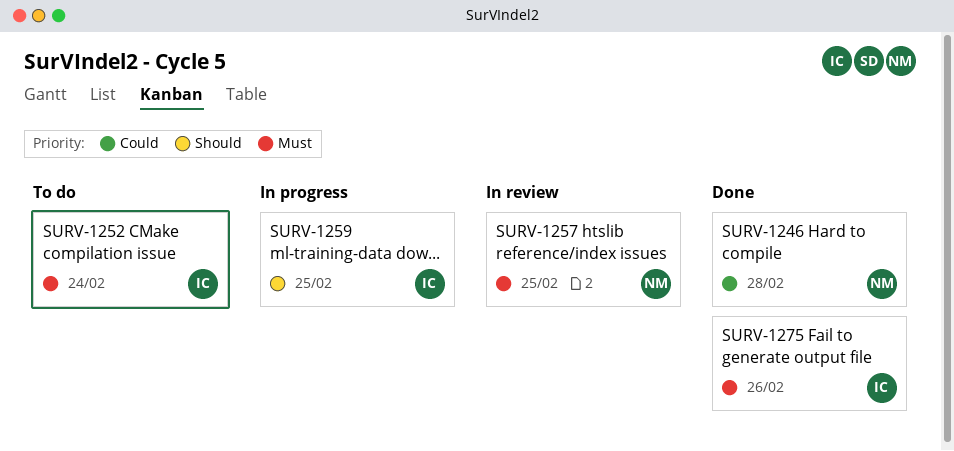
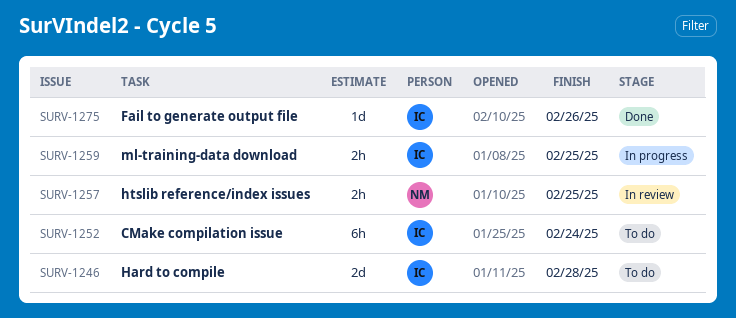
SURV-1246, status: Done -> To do
SURV-1246, owner: NM -> IC

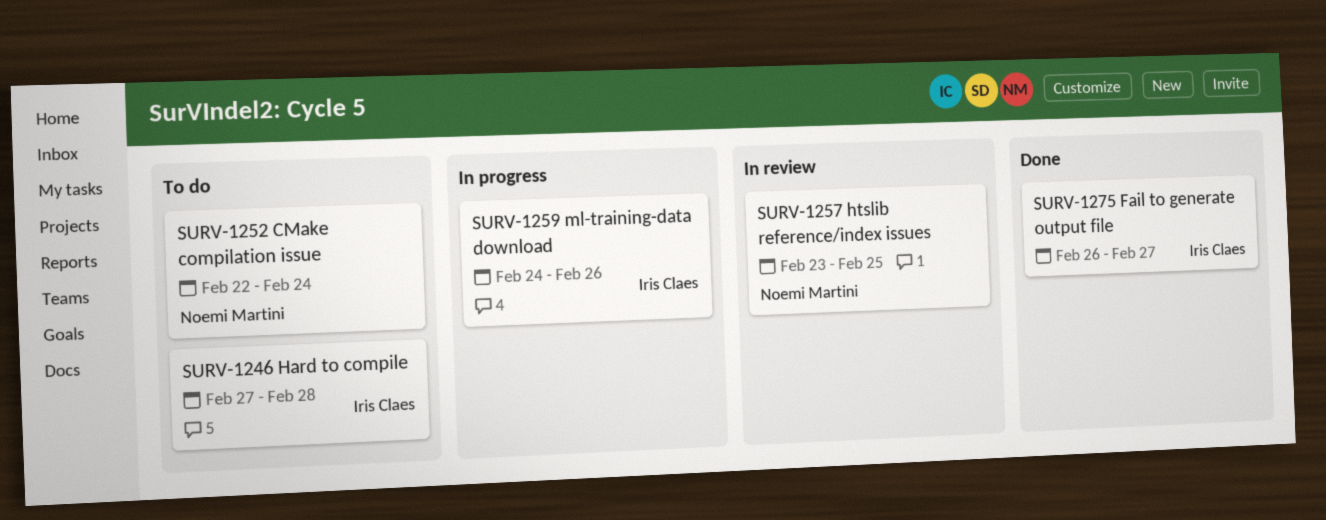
SURV-1252, owner: Iris Claes -> Noemi Martini
SURV-1259, due: Feb 25 -> Feb 26
SURV-1275, due: Feb 26 -> Feb 27

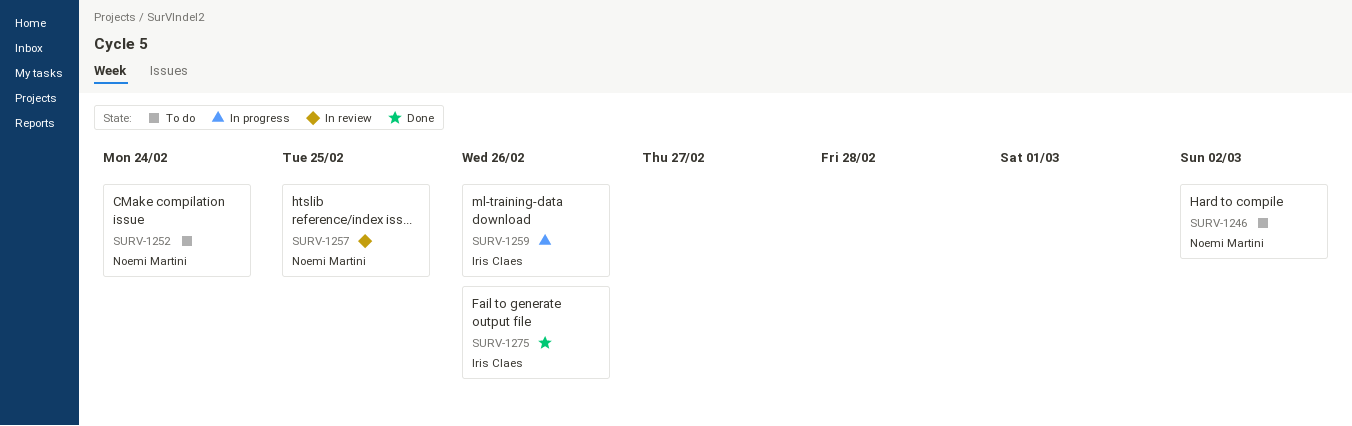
SURV-1246, owner: Iris Claes -> Noemi Martini
SURV-1246, due: Feb 28 -> Mar 2
SURV-1275, due: Feb 27 -> Feb 26

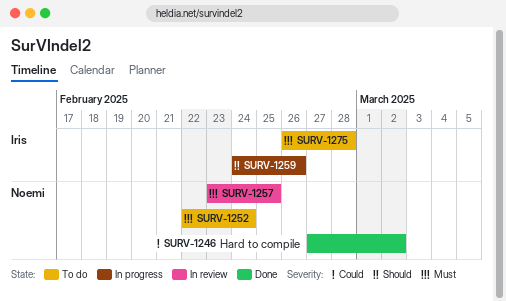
SURV-1246, status: To do -> Done
SURV-1275, status: Done -> To do
SURV-1275, due: Feb 26 -> Feb 28

